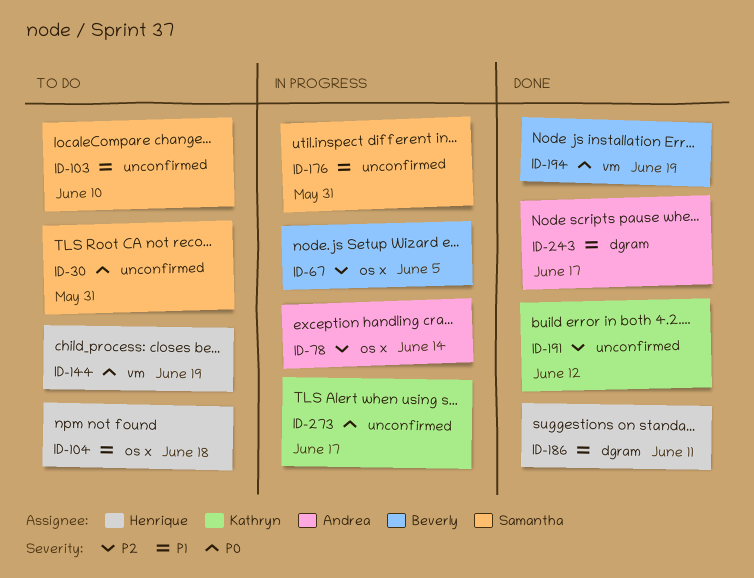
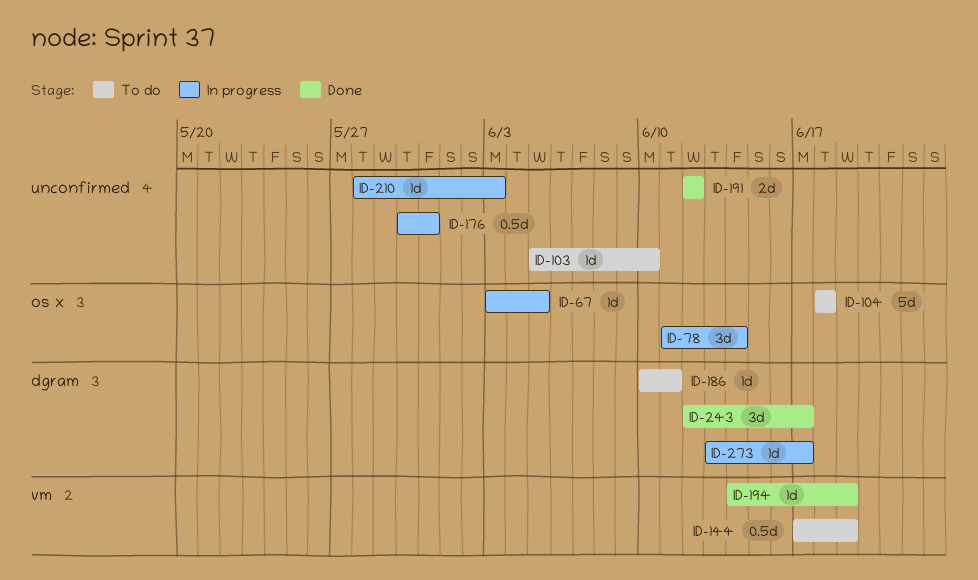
ID-30: present -> none
ID-186, status: Done -> To do
ID-210: none -> present
ID-273, label: unconfirmed -> dgram

